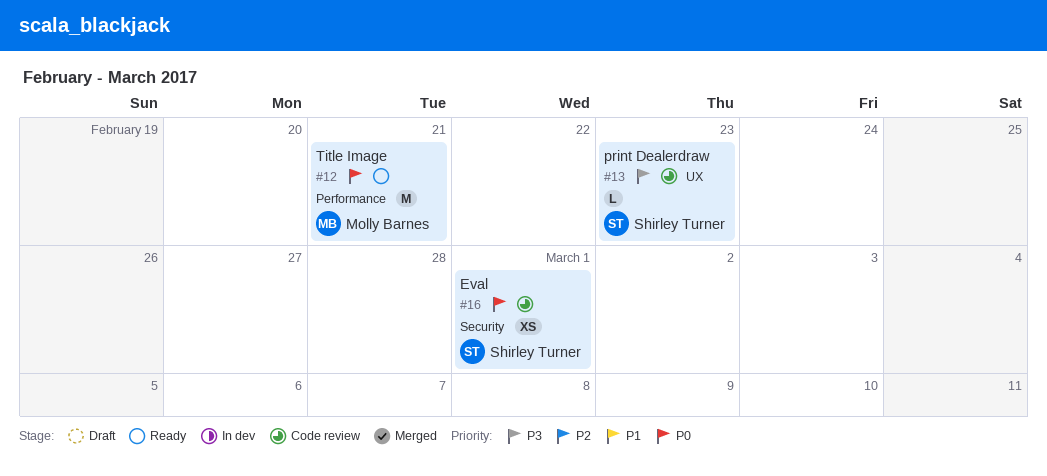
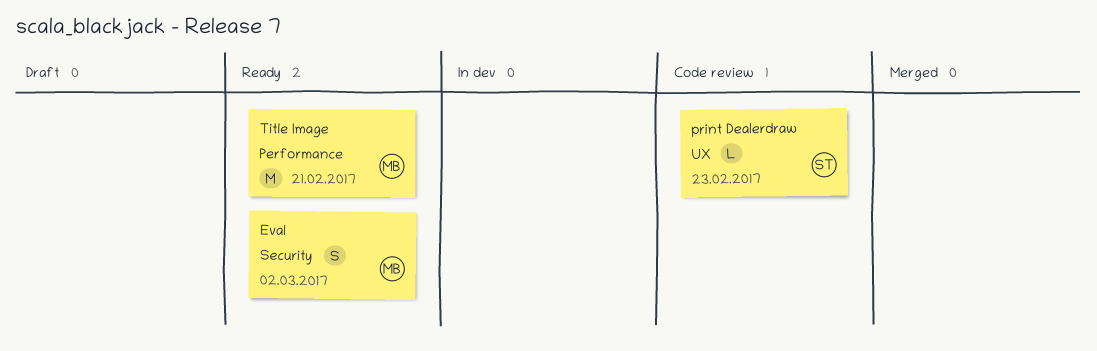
Eval, status: Code review -> Ready
Eval, owner: Shirley Turner -> Molly Barnes
Eval, estimate: XS -> S
Eval, due: Mar 1 -> Mar 2

